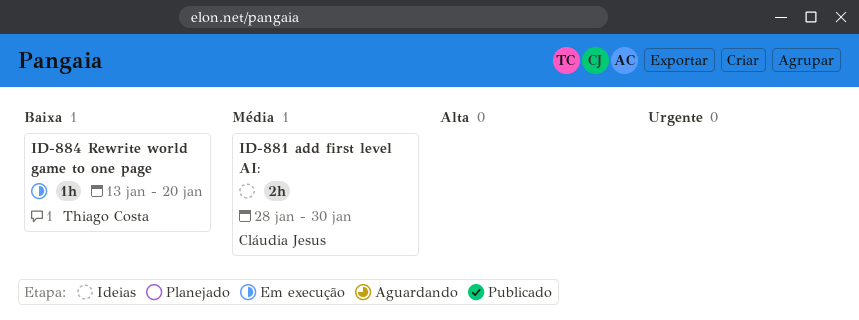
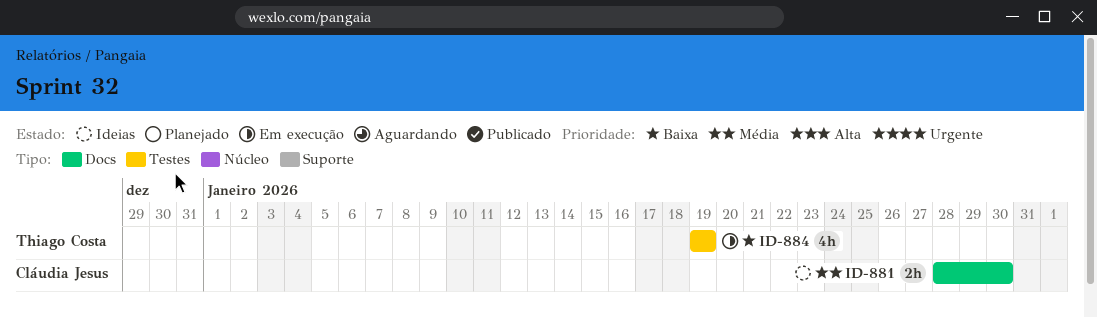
ID-884, estimate: 1h -> 4h
ID-884, start: Jan 13 -> Jan 19
ID-884, due: Jan 20 -> Jan 19

